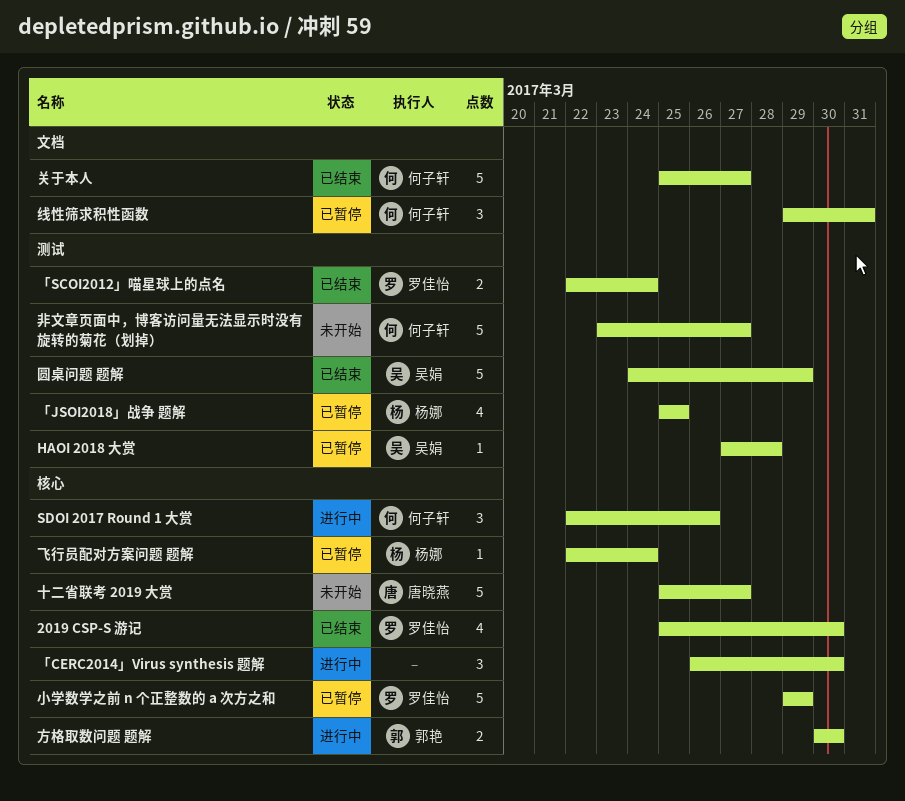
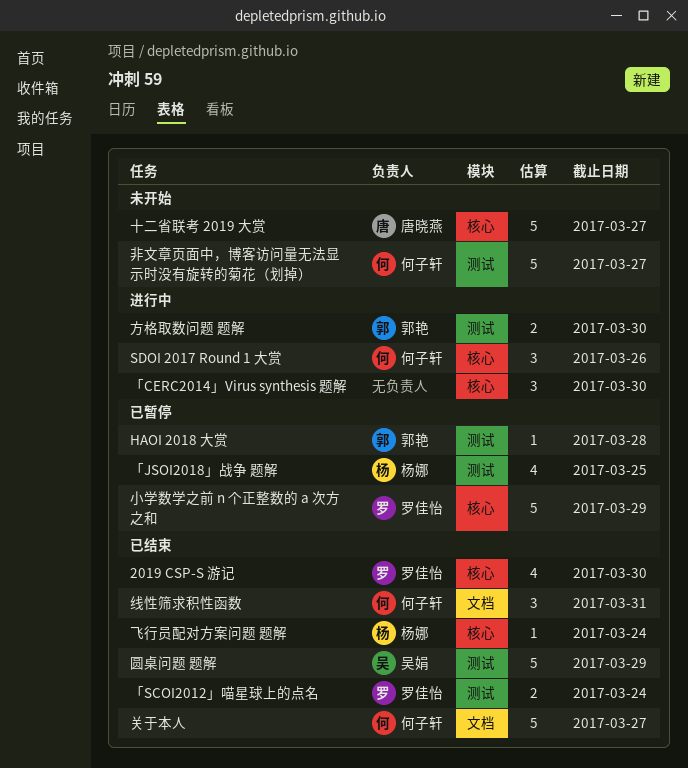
HAOI 2018 大赏, owner: 吴娟 -> 郭艳
方格取数问题 题解, label: 核心 -> 测试
线性筛求积性函数, status: 已暂停 -> 已结束
飞行员配对方案问题 题解, status: 已暂停 -> 已结束

